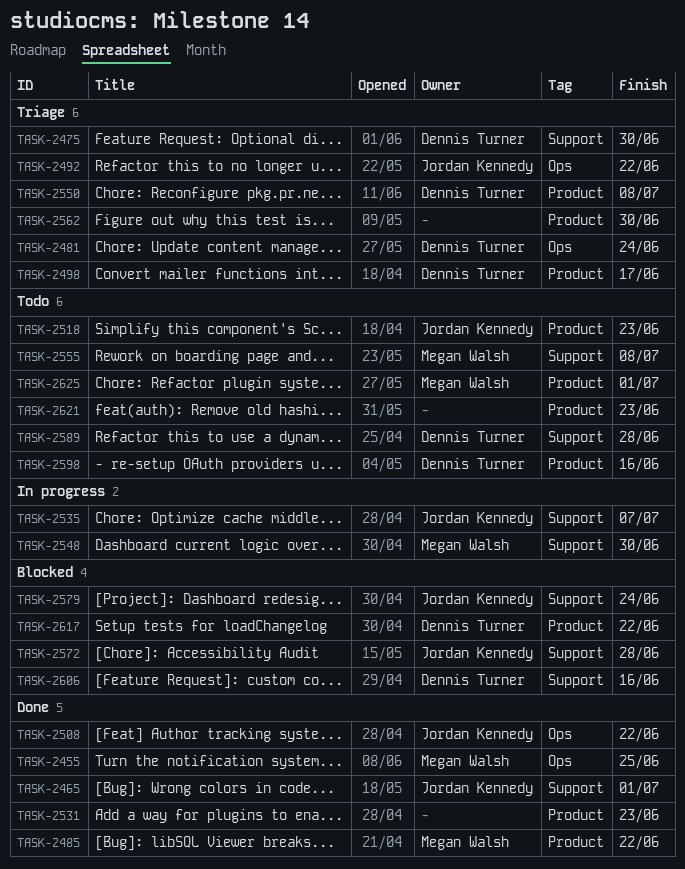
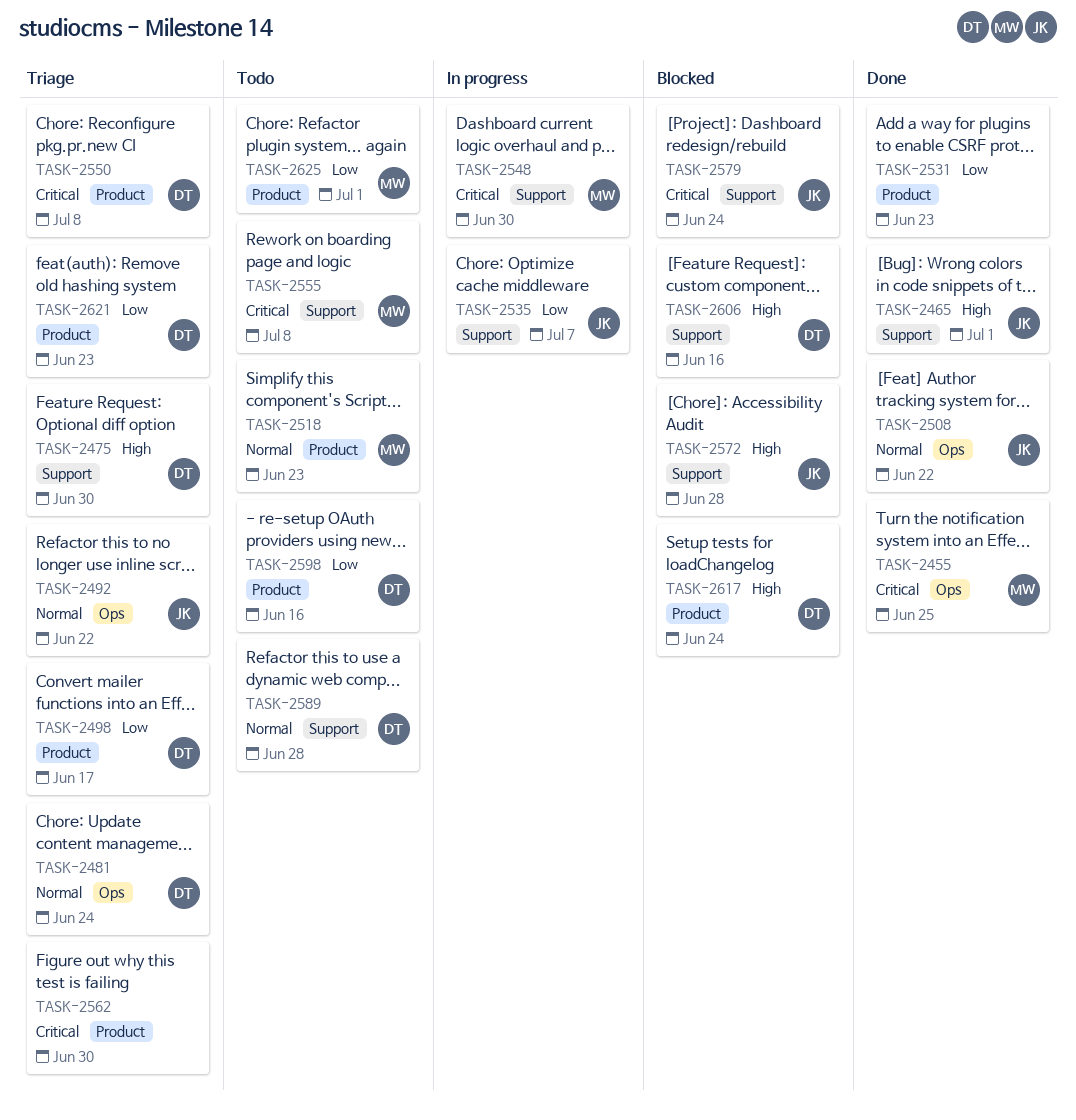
TASK-2485: present -> none
TASK-2518, owner: Jordan Kennedy -> Megan Walsh
TASK-2617, due: Jun 22 -> Jun 24
TASK-2621, status: Todo -> Triage
TASK-2621, owner: none -> Dennis Turner

